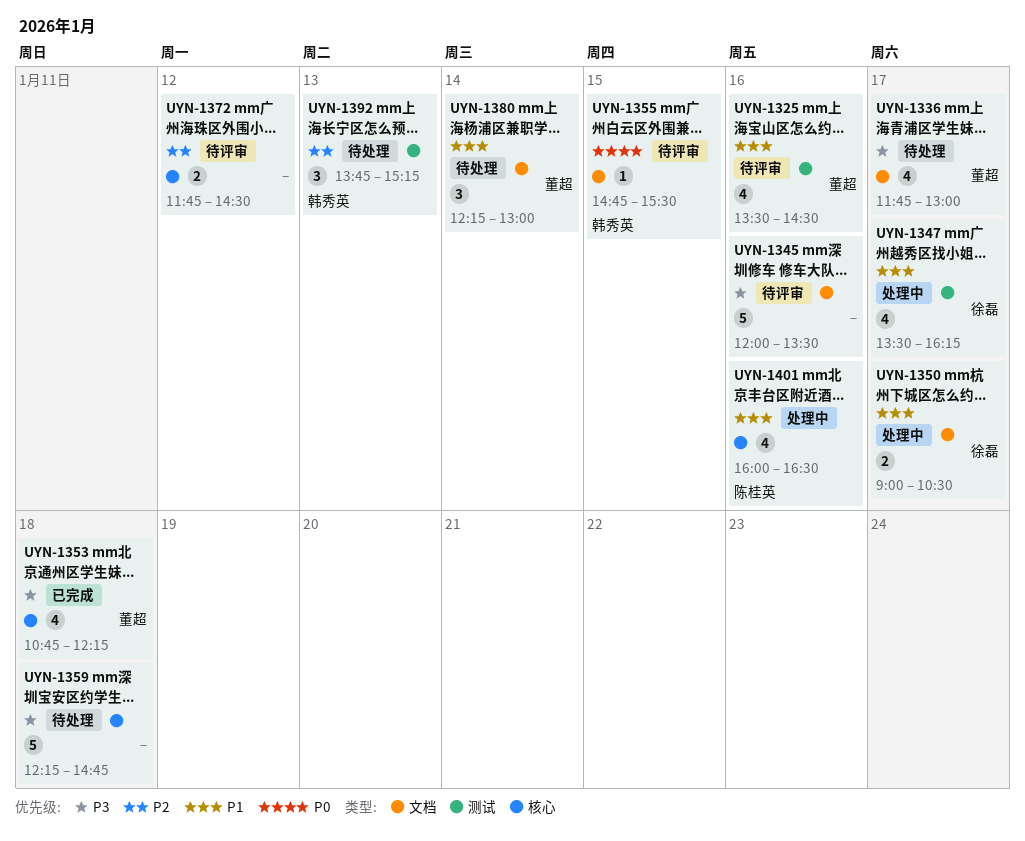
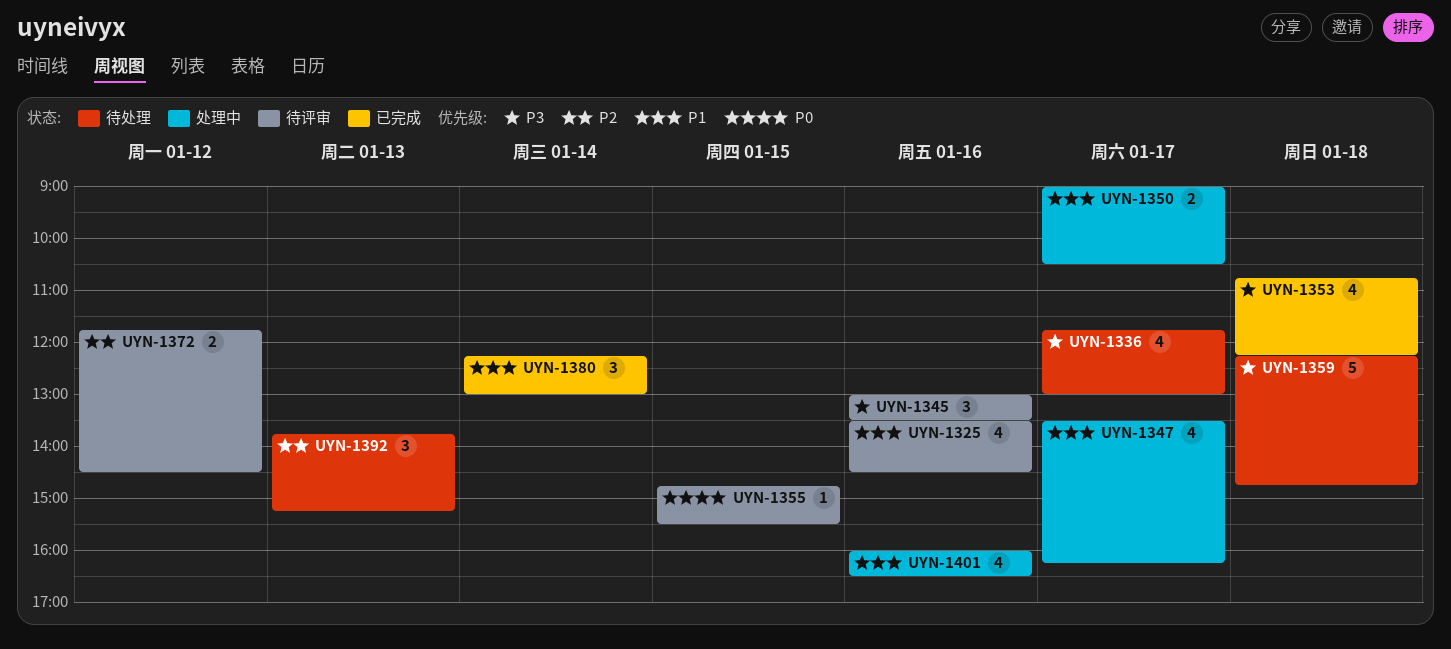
UYN-1345, estimate: 5 -> 3
UYN-1345, begins: 12:00 -> 13:00
UYN-1380, status: 待处理 -> 已完成

